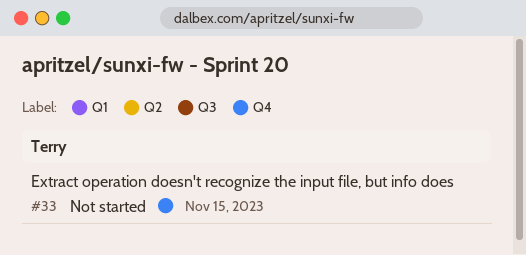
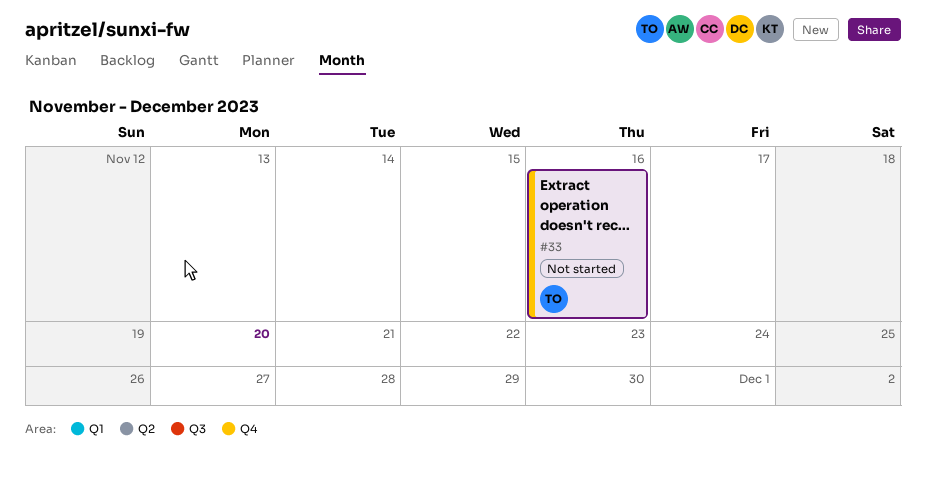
#33, due: Nov 15 -> Nov 16

